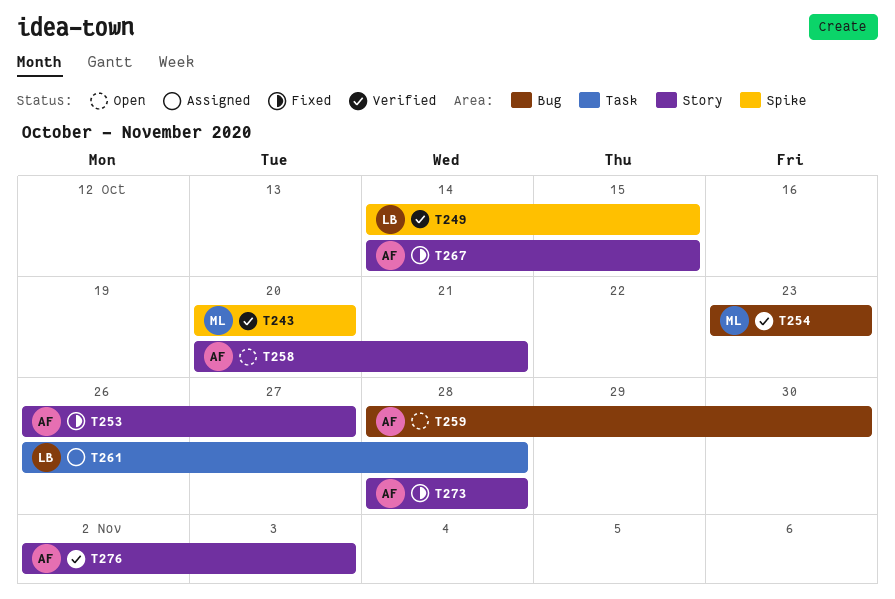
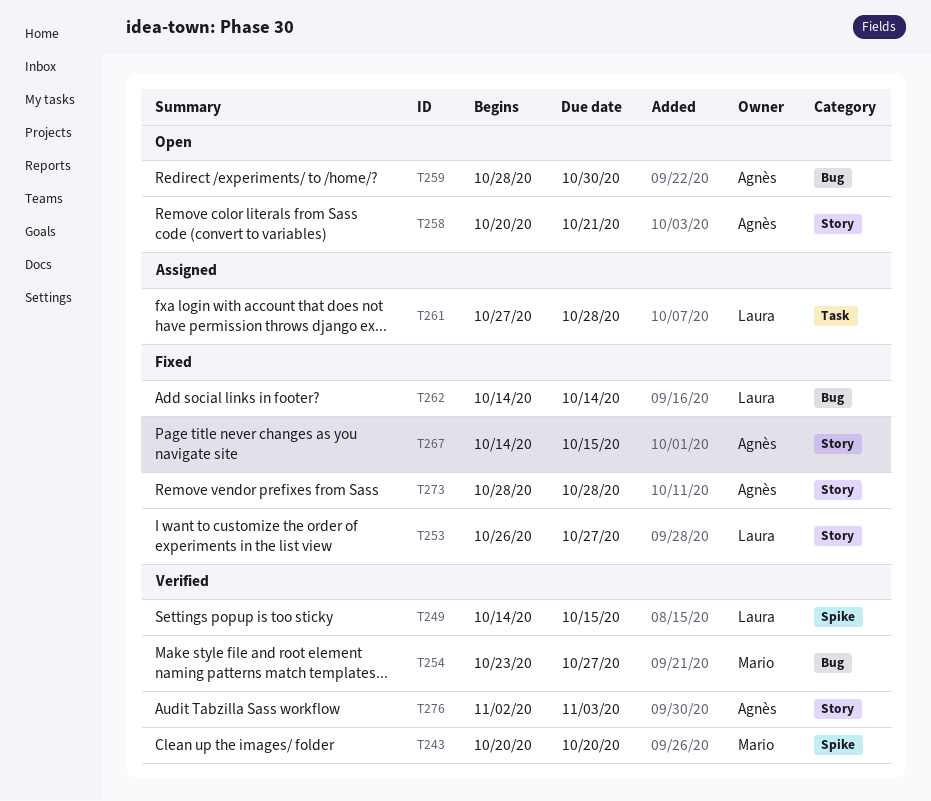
T253, owner: Agnès -> Laura
T254, due: Oct 23 -> Oct 27
T261, start: Oct 26 -> Oct 27
T262: none -> present

